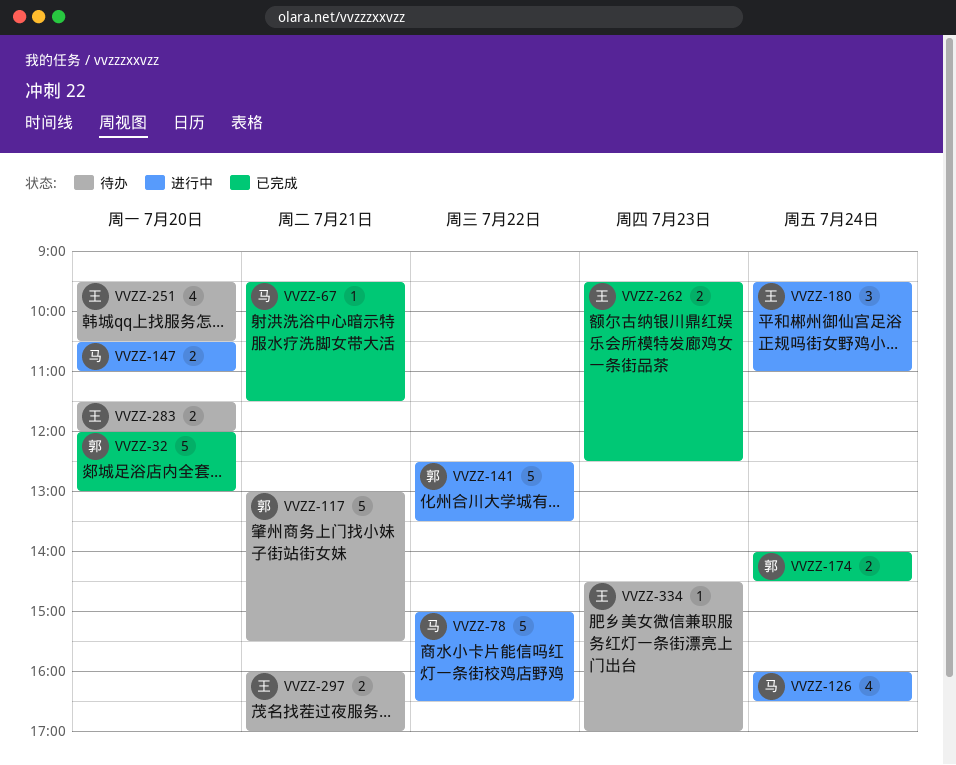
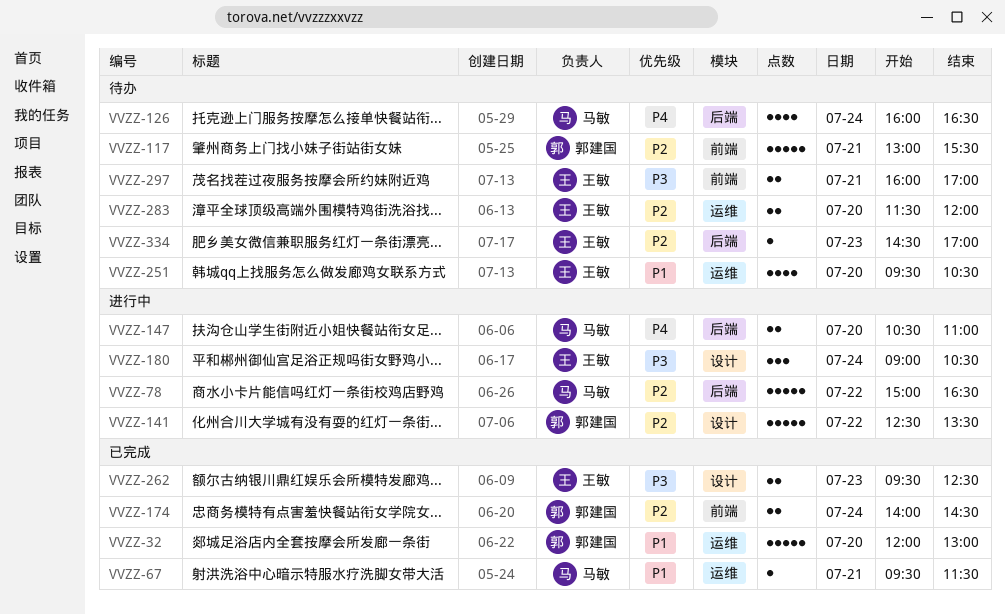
VVZZ-126, status: 进行中 -> 待办
VVZZ-180, begins: 09:30 -> 09:00
VVZZ-180, ends: 11:00 -> 10:30

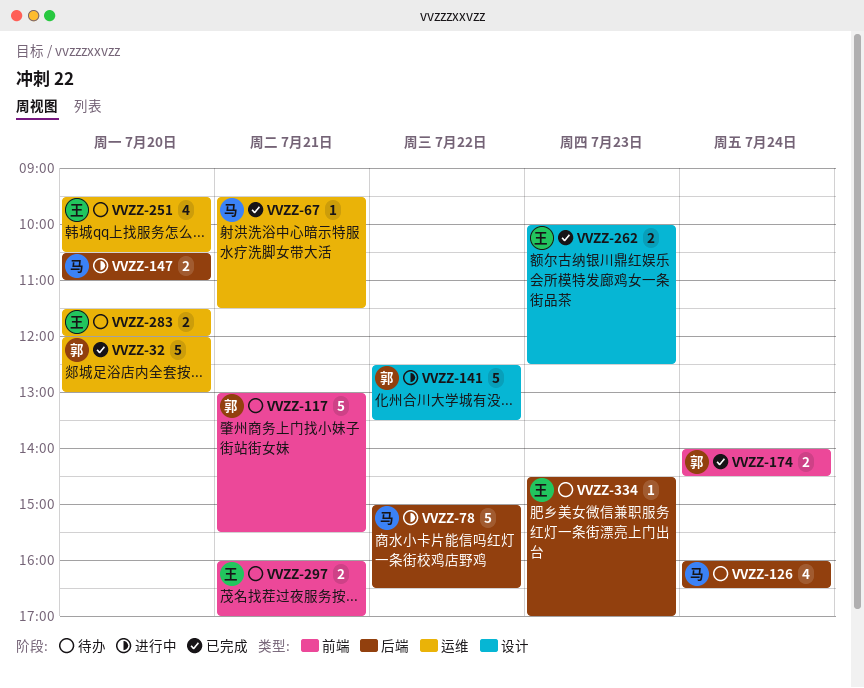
VVZZ-180: present -> none
VVZZ-262, begins: 09:30 -> 10:00

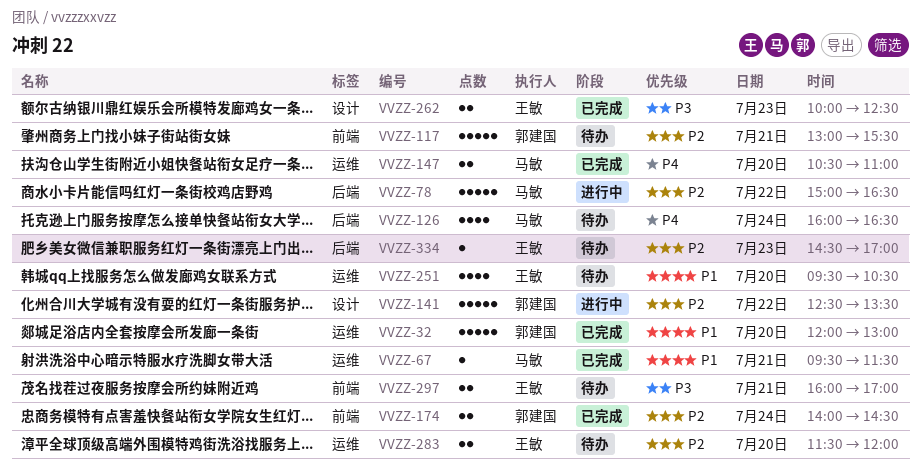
VVZZ-147, status: 进行中 -> 已完成
VVZZ-147, label: 后端 -> 运维

